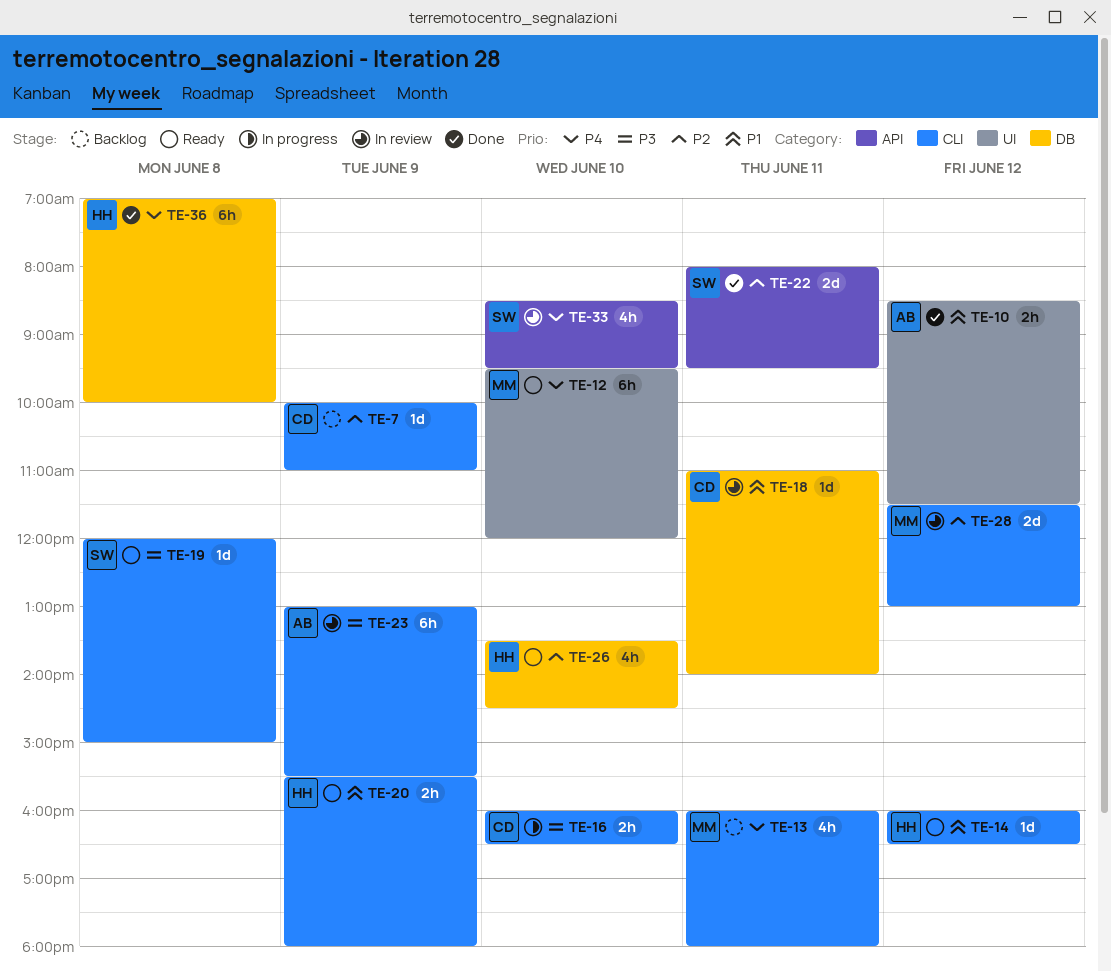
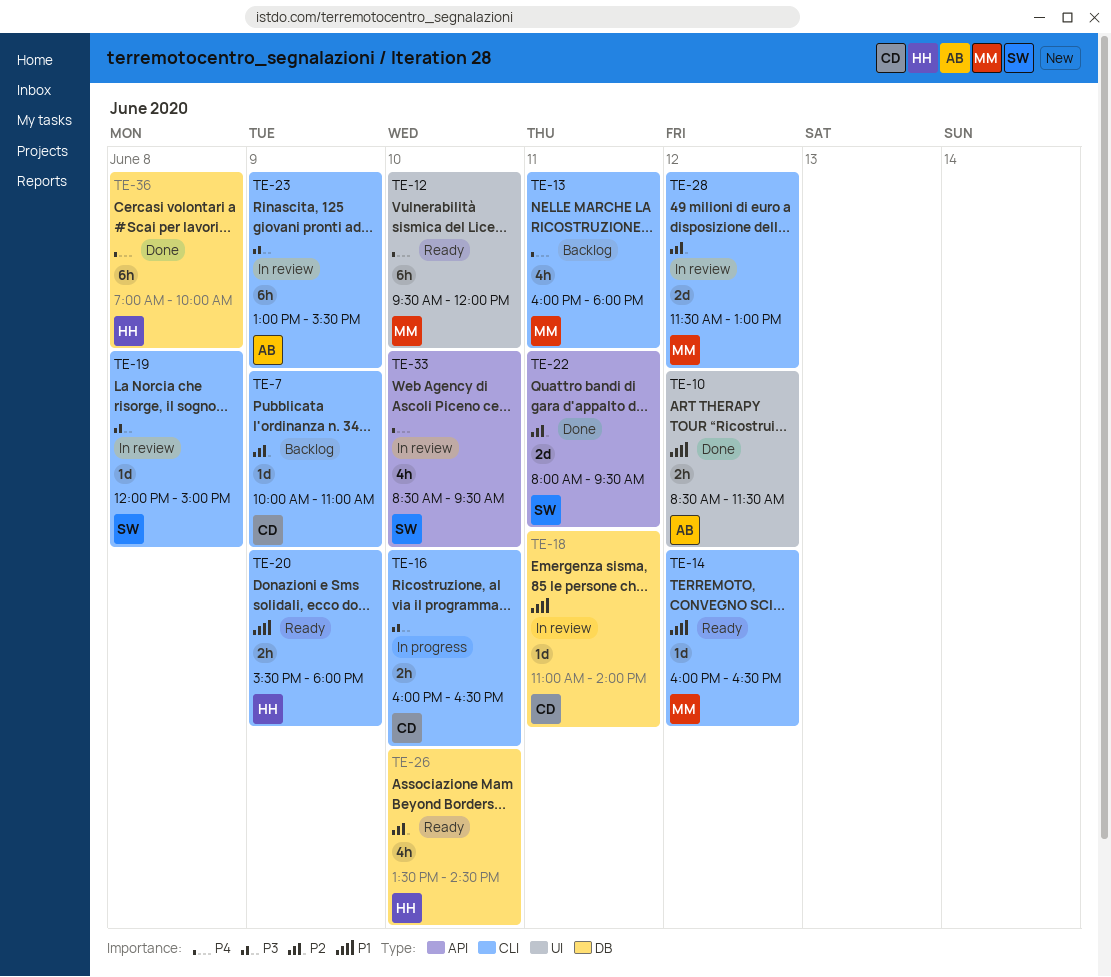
TE-14, owner: HH -> MM
TE-19, status: Ready -> In review

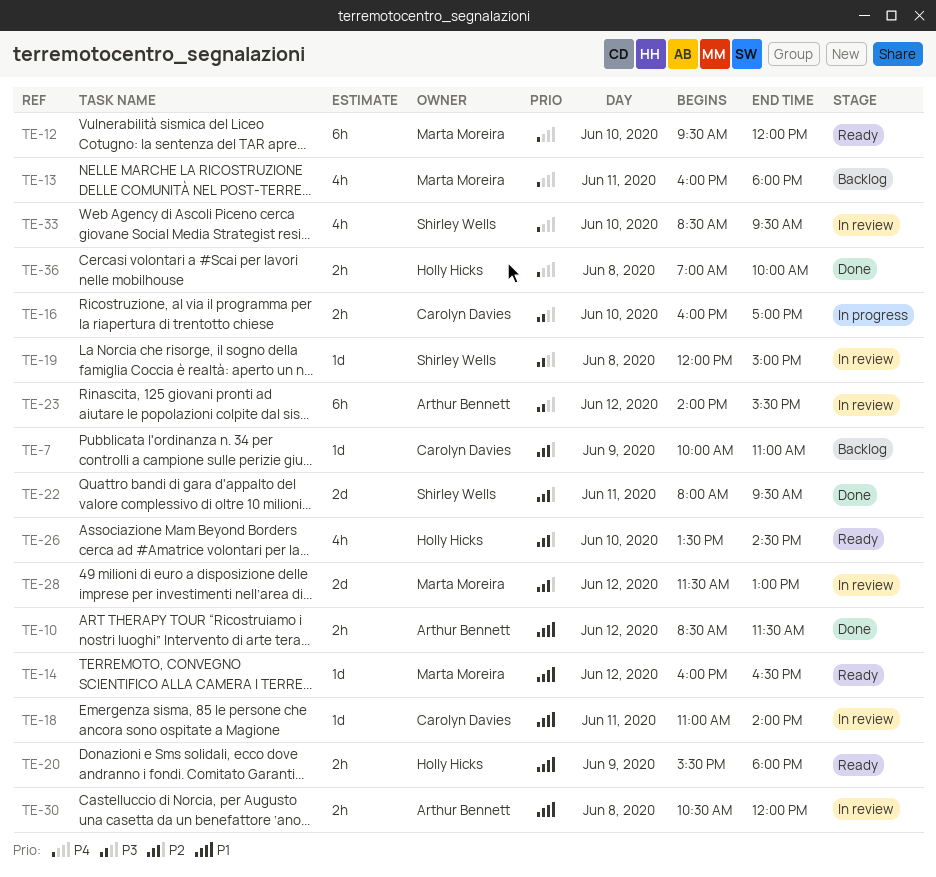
TE-16, ends: 16:30 -> 17:00
TE-23, day: Jun 9 -> Jun 12
TE-23, begins: 13:00 -> 14:00
TE-30: none -> present
TE-36, estimate: 6h -> 2h

